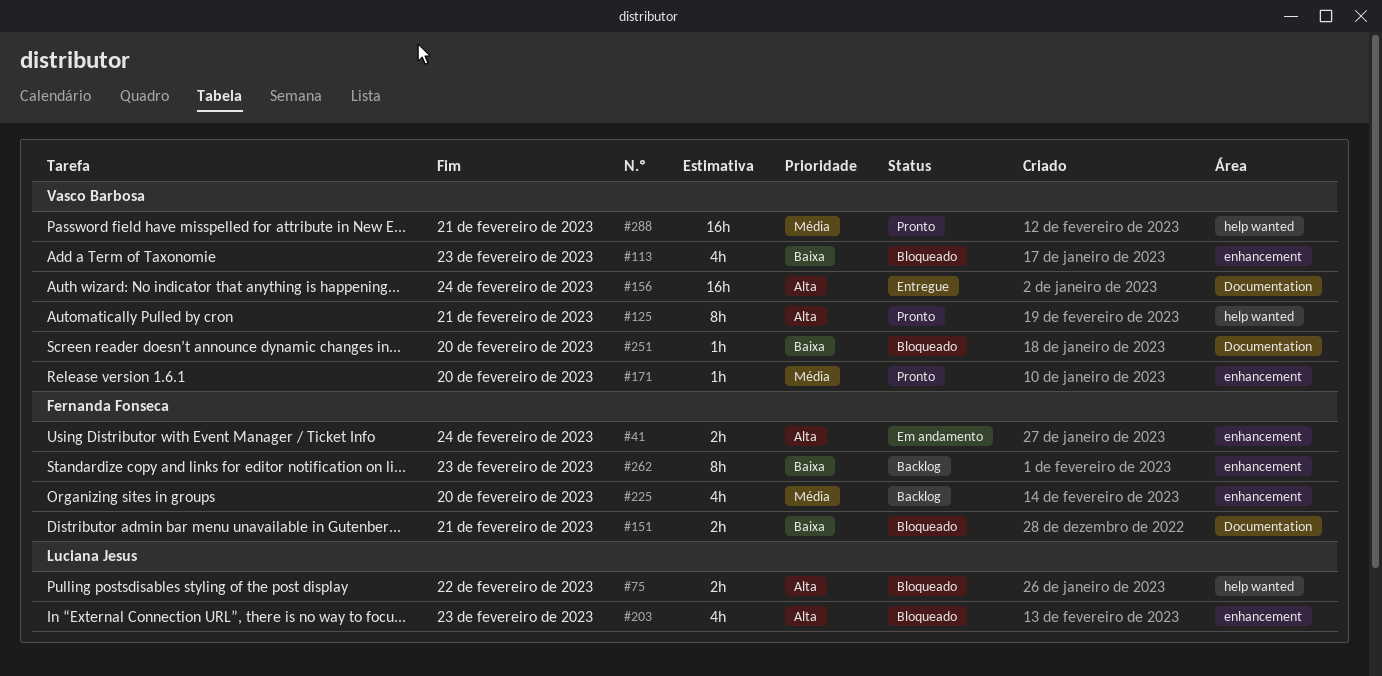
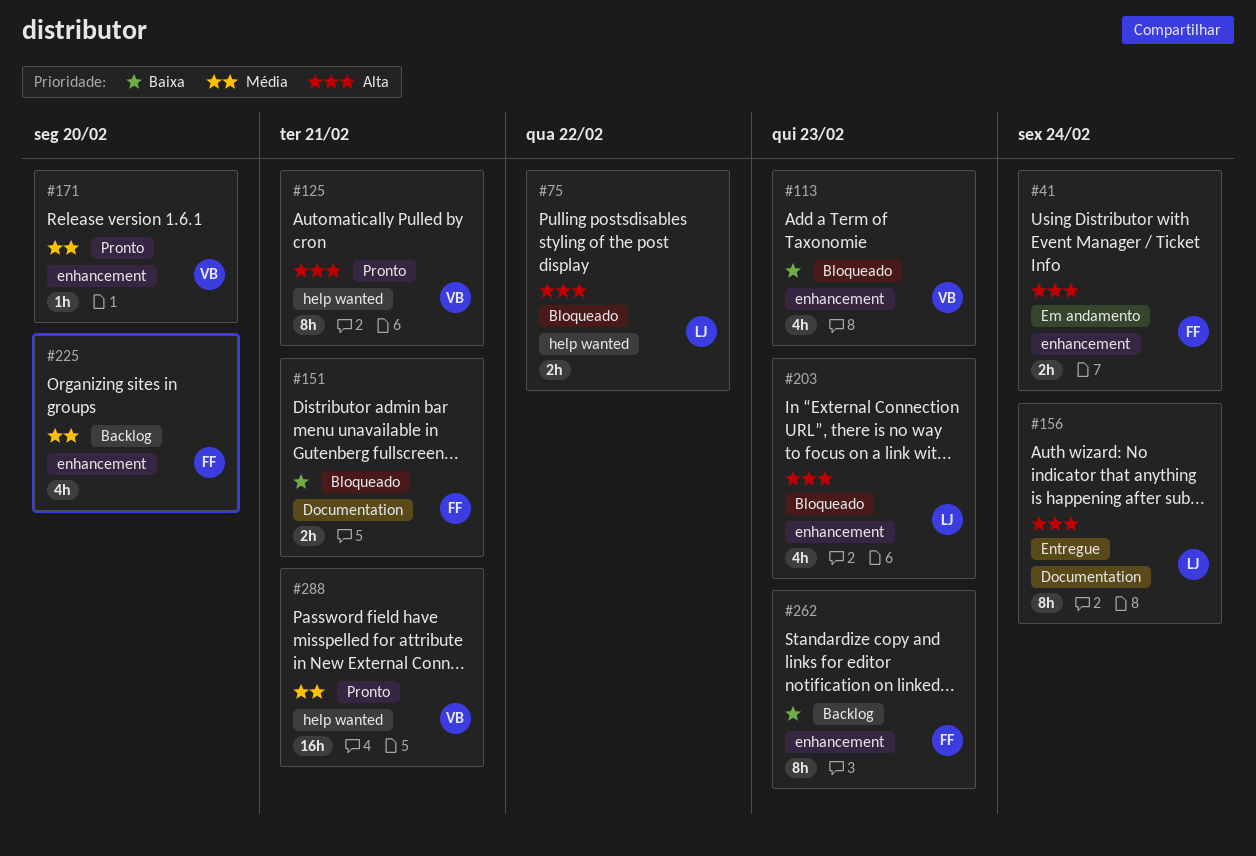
#156, owner: Vasco Barbosa -> Luciana Jesus
#156, estimate: 16h -> 8h
#251: present -> none

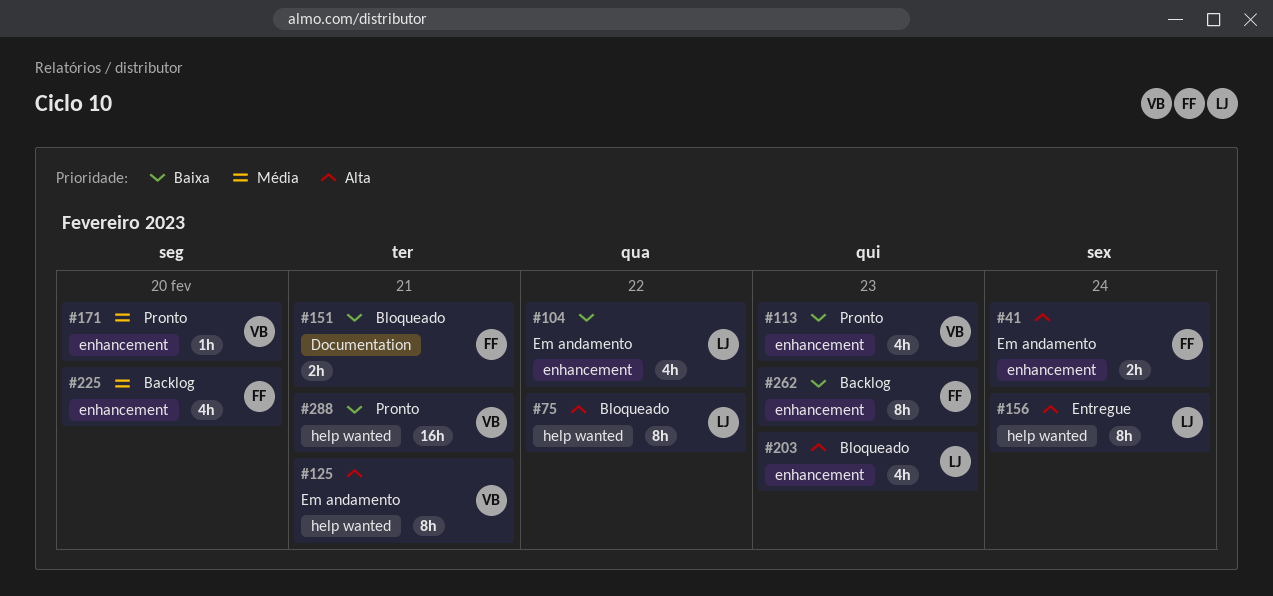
#75, estimate: 2h -> 8h
#104: none -> present
#113, status: Bloqueado -> Pronto
#125, status: Pronto -> Em andamento
#156, label: Documentation -> help wanted
#288, priority: Média -> Baixa

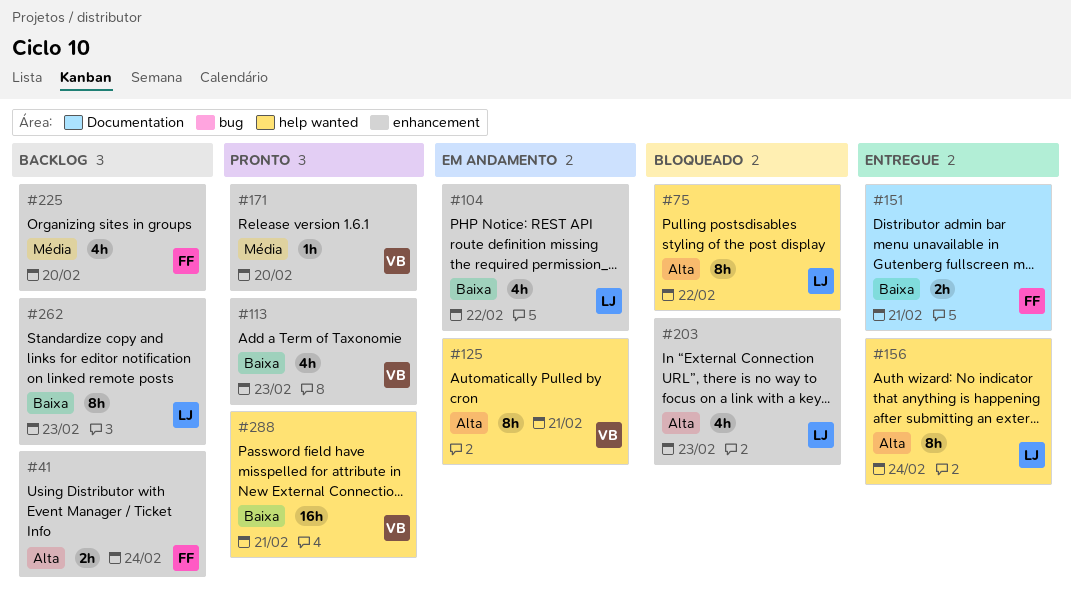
#41, status: Em andamento -> Backlog
#151, status: Bloqueado -> Entregue
#262, owner: FF -> LJ

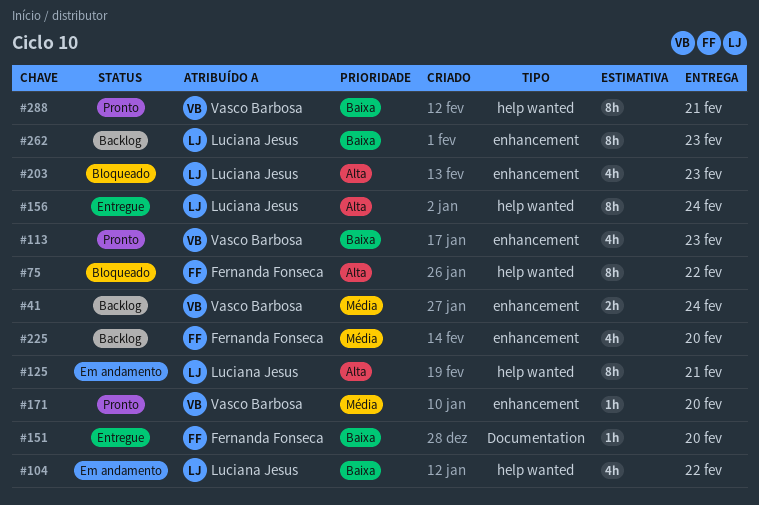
#41, owner: Fernanda Fonseca -> Vasco Barbosa
#41, priority: Alta -> Média
#75, owner: Luciana Jesus -> Fernanda Fonseca
#104, label: enhancement -> help wanted
#125, owner: Vasco Barbosa -> Luciana Jesus
#151, estimate: 2h -> 1h
#151, due: Feb 21 -> Feb 20
#288, estimate: 16h -> 8h

